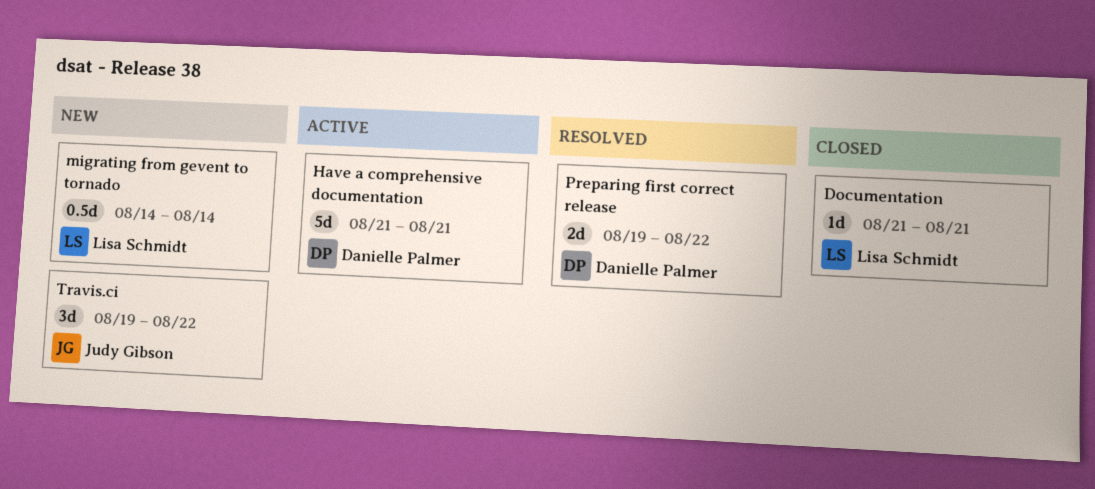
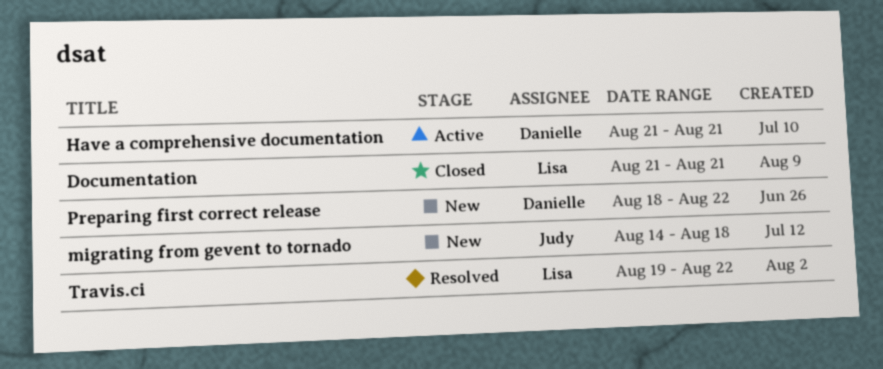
migrating from gevent to tornado, owner: Lisa Schmidt -> Judy Gibson
migrating from gevent to tornado, due: Aug 14 -> Aug 18
Preparing first correct release, status: Resolved -> New
Preparing first correct release, start: Aug 19 -> Aug 18
Travis.ci, status: New -> Resolved
Travis.ci, owner: Judy Gibson -> Lisa Schmidt

